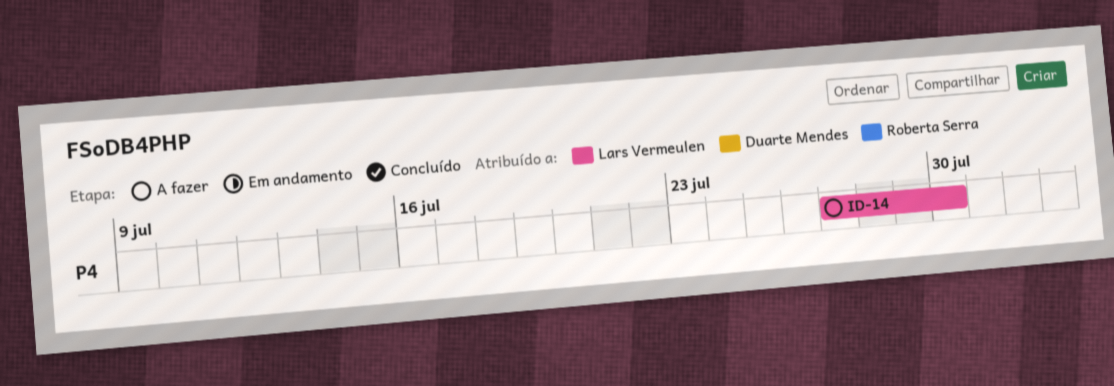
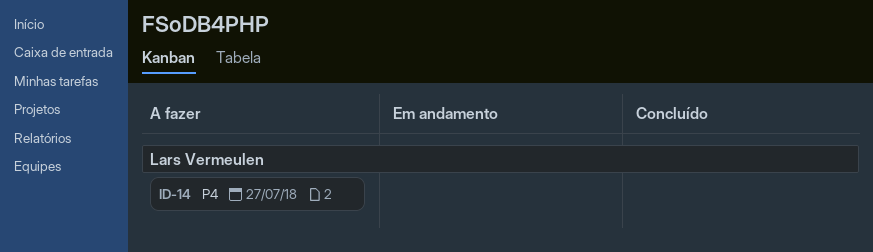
ID-14, due: Jul 30 -> Jul 27

